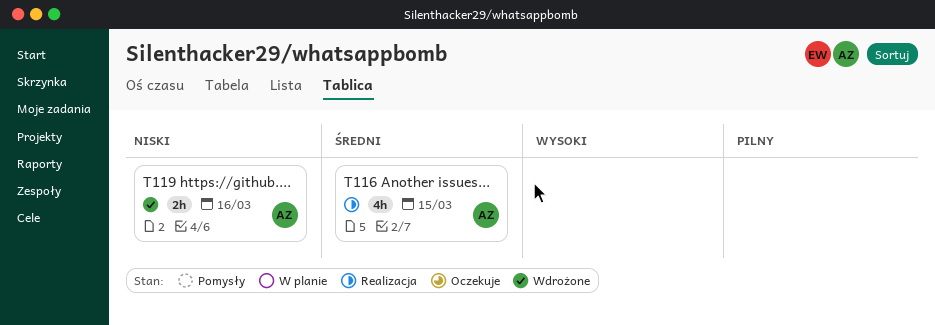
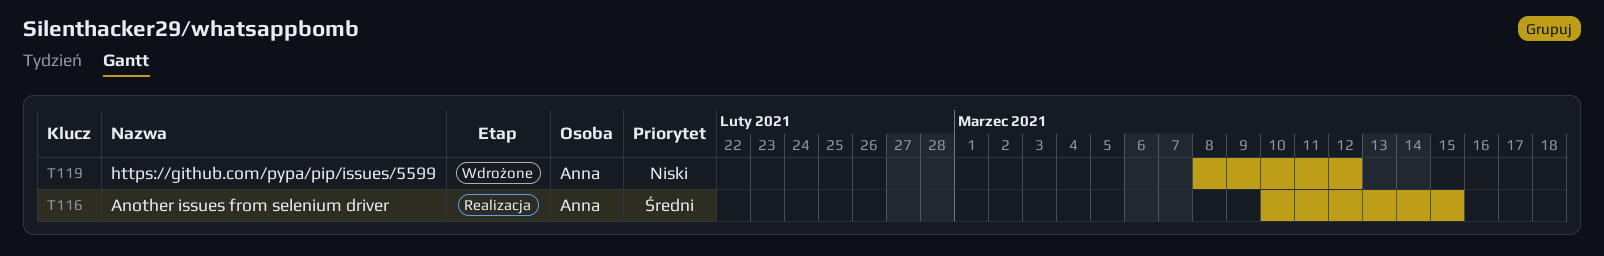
T119, due: Mar 16 -> Mar 12

